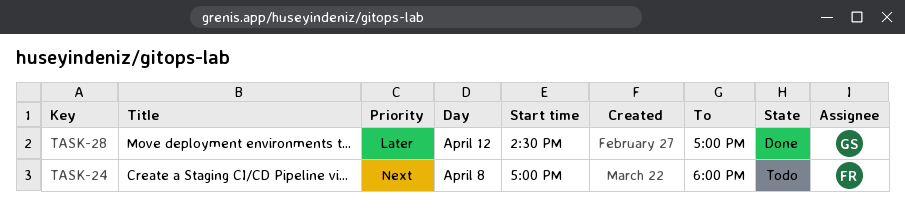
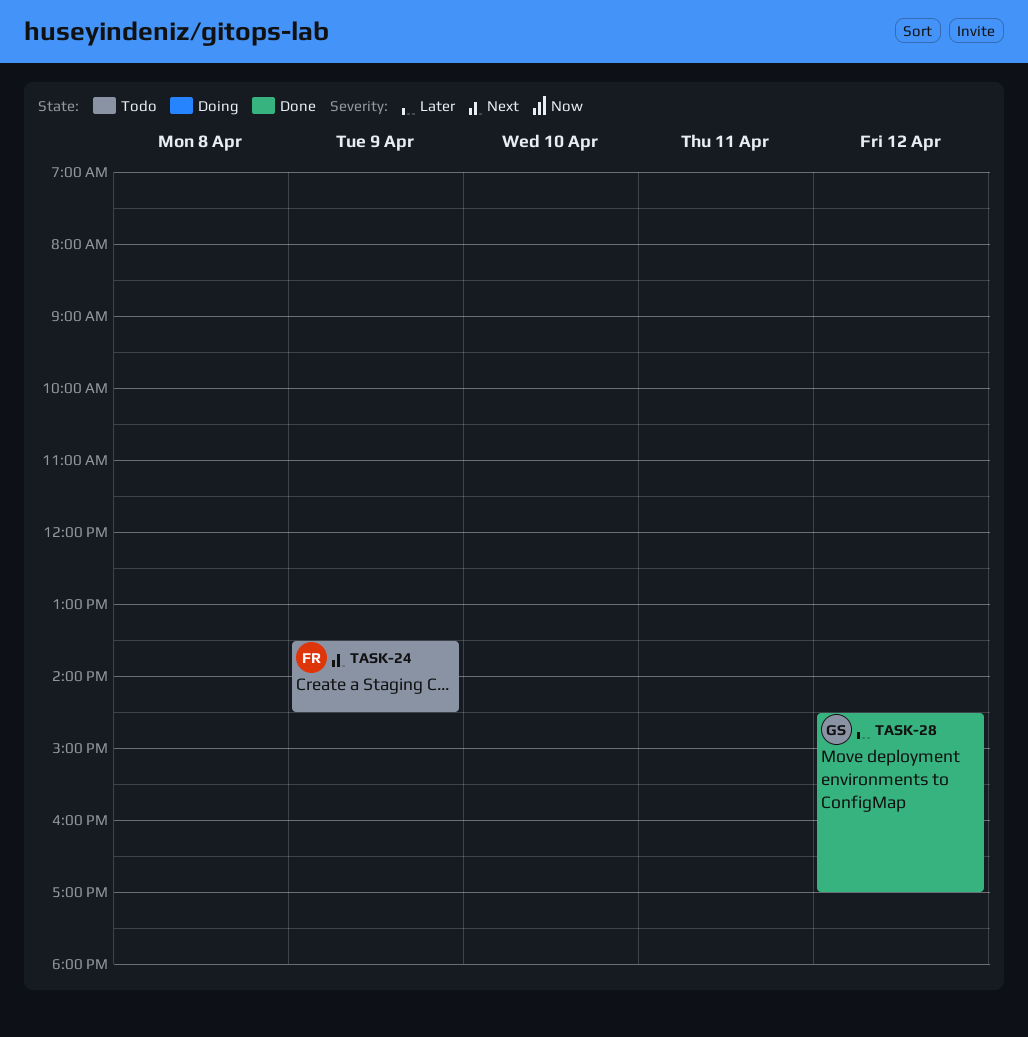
TASK-24, day: Apr 8 -> Apr 9
TASK-24, begins: 17:00 -> 13:30
TASK-24, ends: 18:00 -> 14:30

